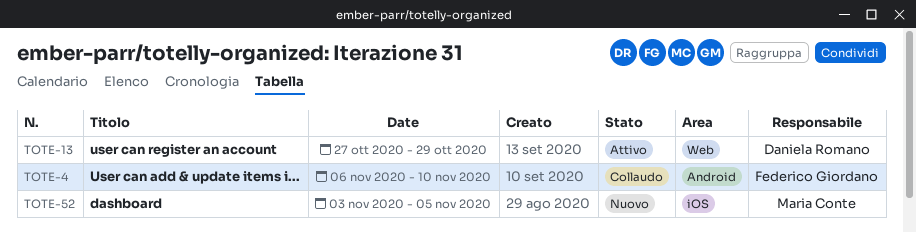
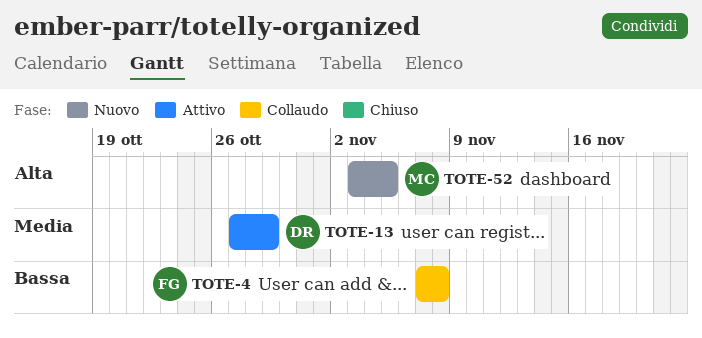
TOTE-4, start: Nov 6 -> Nov 7
TOTE-4, due: Nov 10 -> Nov 8

